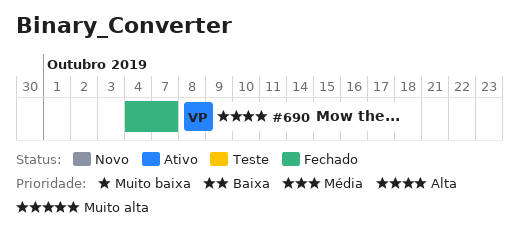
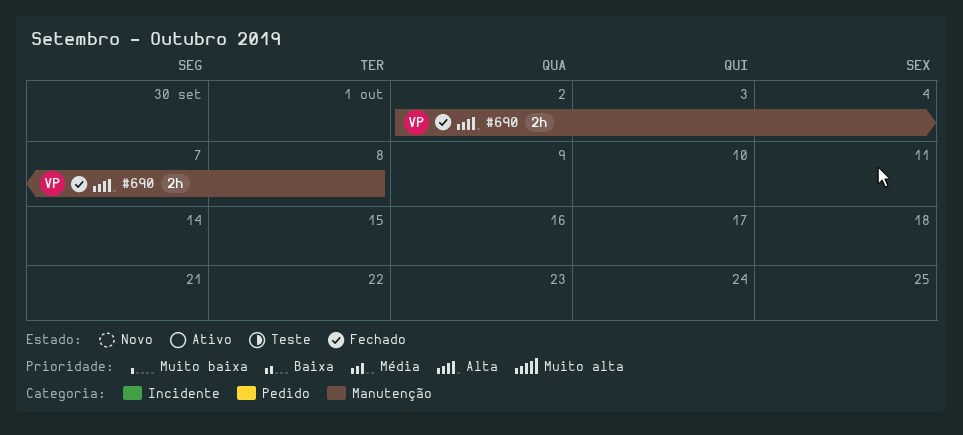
#690, start: Oct 4 -> Oct 2
#690, due: Oct 7 -> Oct 8

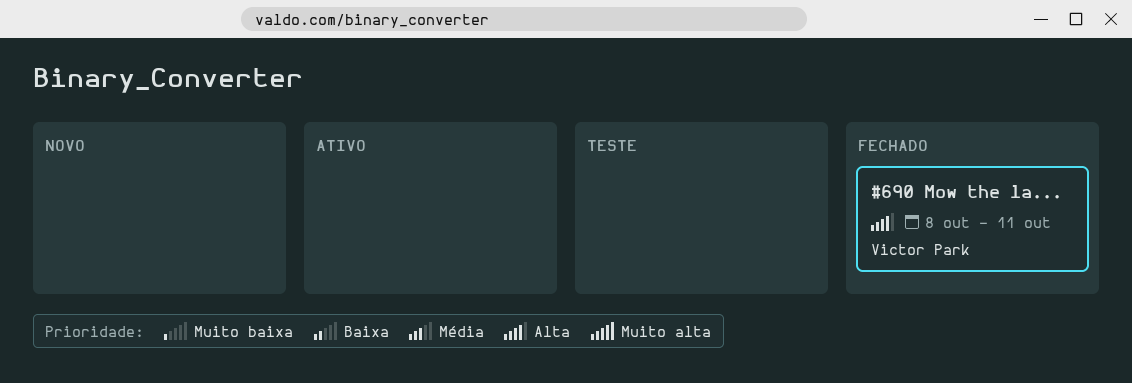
#690, start: Oct 2 -> Oct 8
#690, due: Oct 8 -> Oct 11

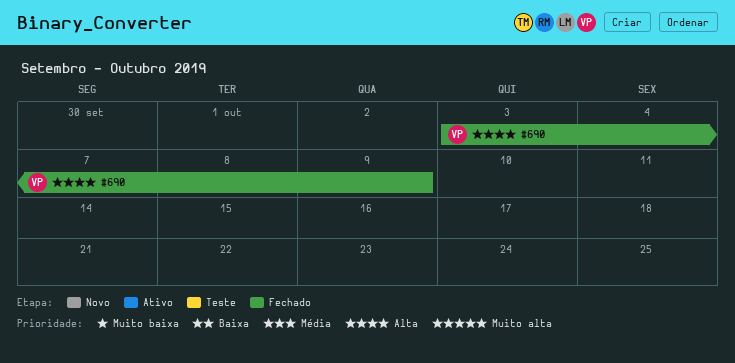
#690, start: Oct 8 -> Oct 3
#690, due: Oct 11 -> Oct 9

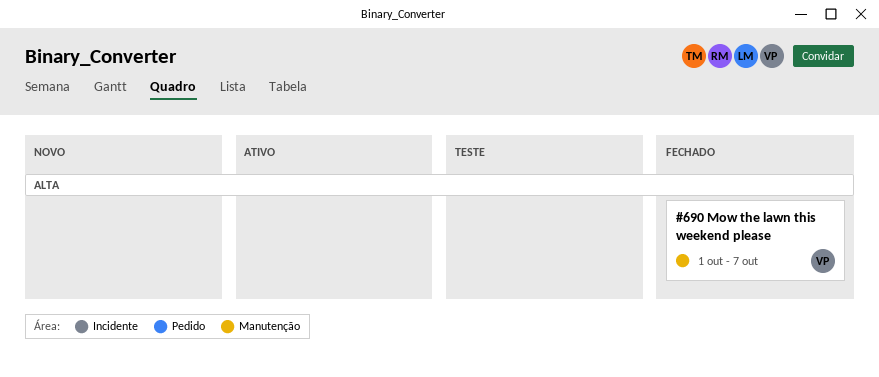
#690, start: Oct 3 -> Oct 1
#690, due: Oct 9 -> Oct 7

